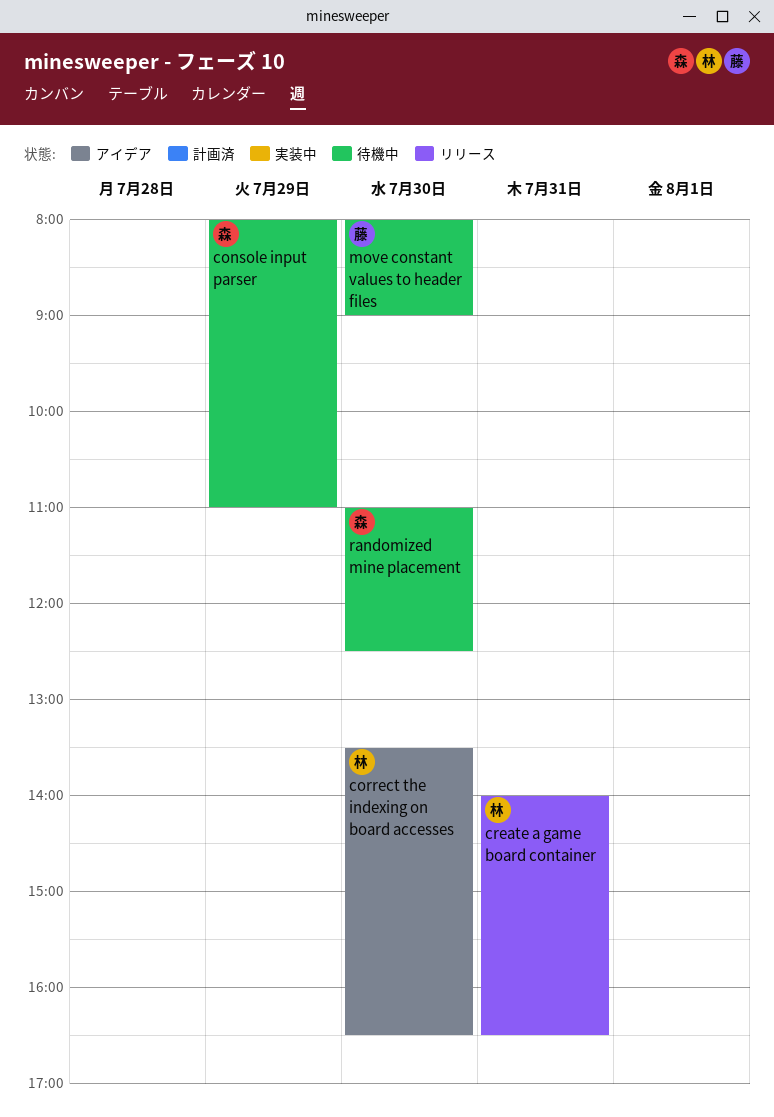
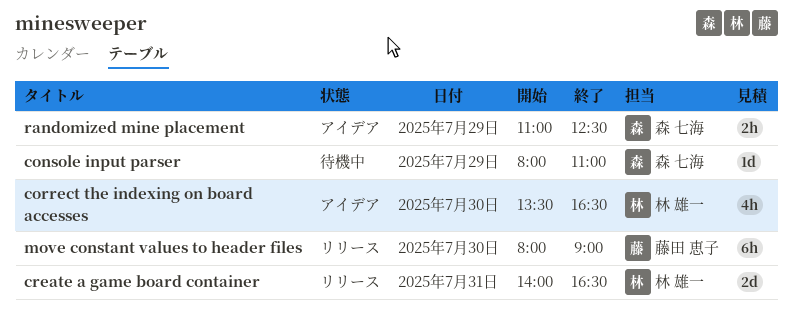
move constant values to header files, status: 待機中 -> リリース
randomized mine placement, status: 待機中 -> アイデア
randomized mine placement, day: Jul 30 -> Jul 29

